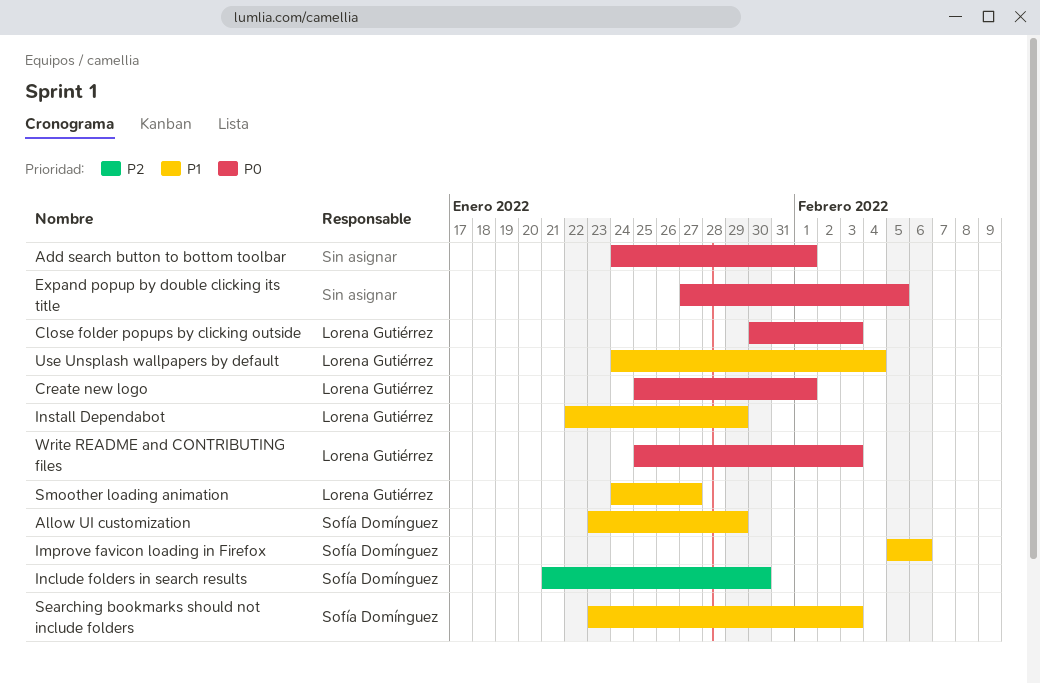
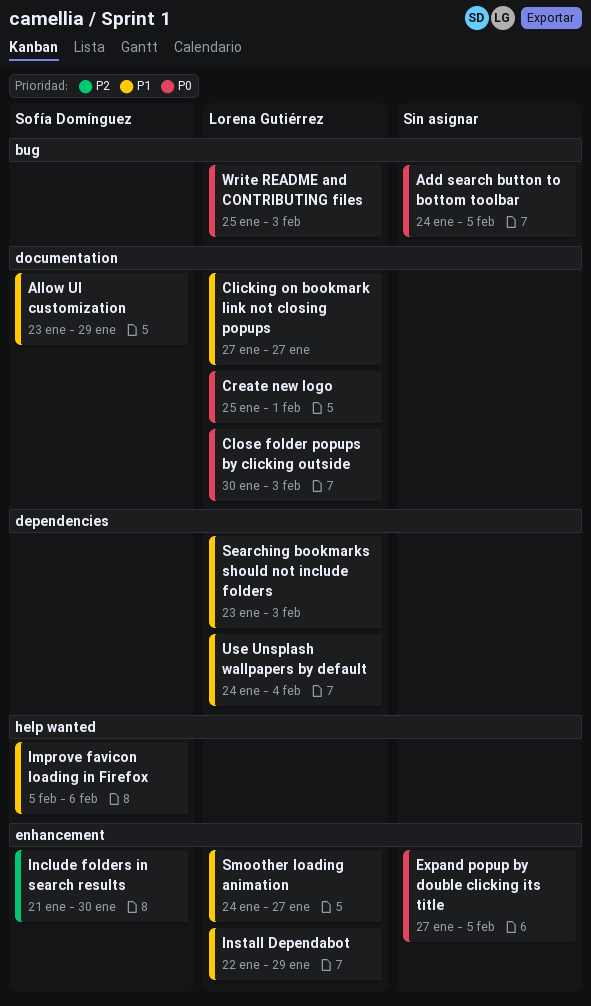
Add search button to bottom toolbar, due: Feb 1 -> Feb 5
Clicking on bookmark link not closing popups: none -> present
Searching bookmarks should not include folders, owner: Sofía Domínguez -> Lorena Gutiérrez

